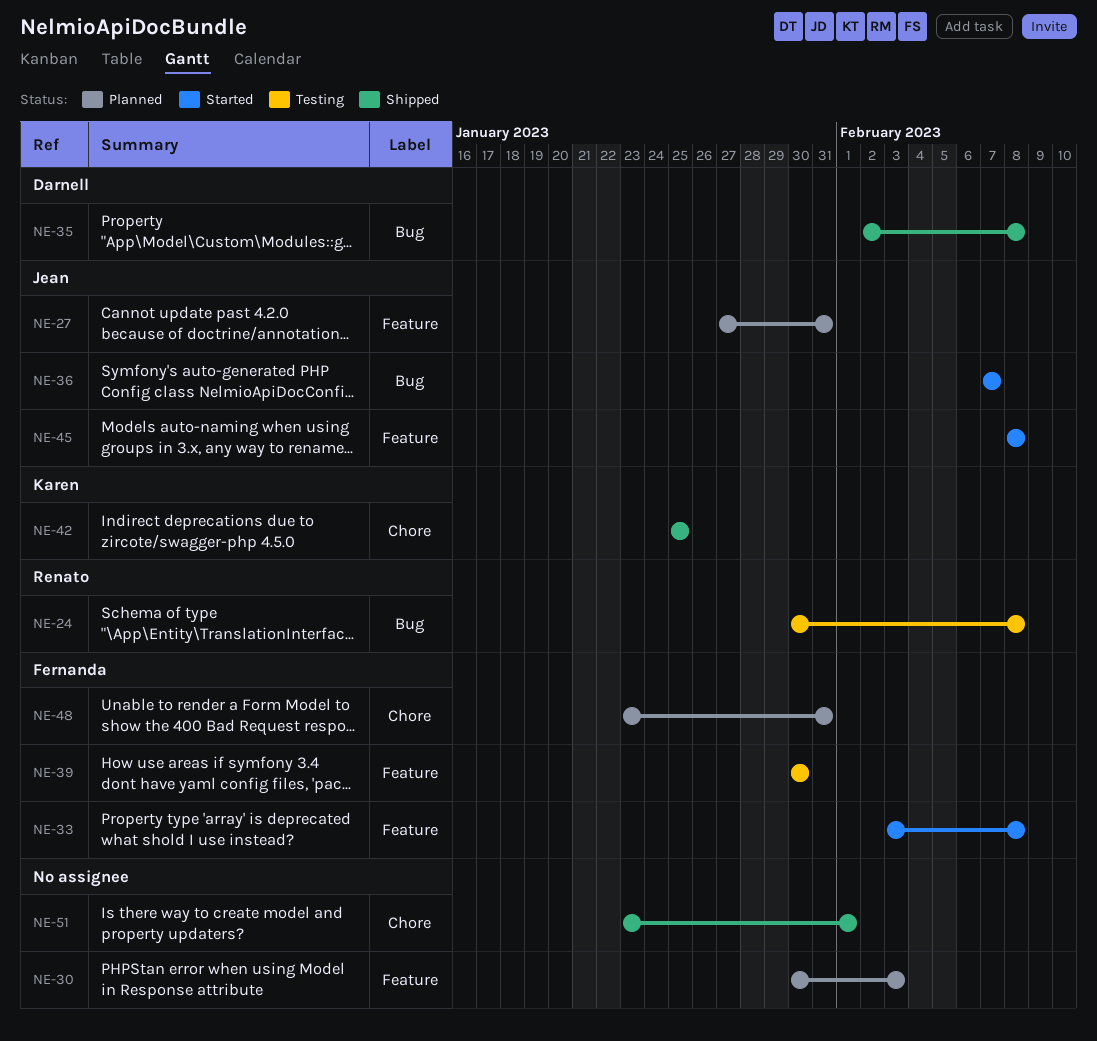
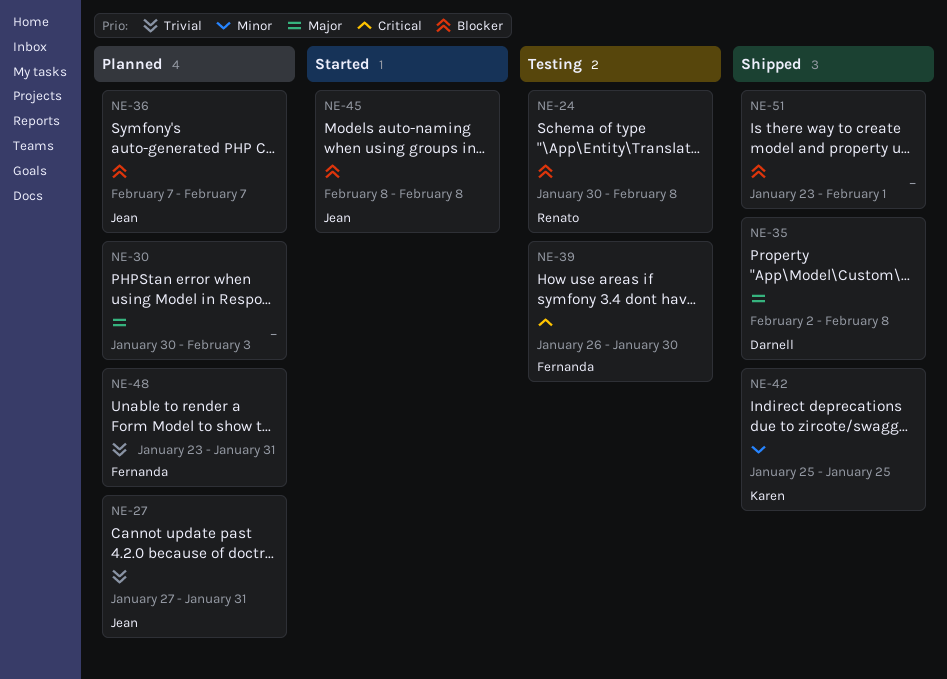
NE-33: present -> none
NE-36, status: Started -> Planned
NE-39, start: Jan 30 -> Jan 26

